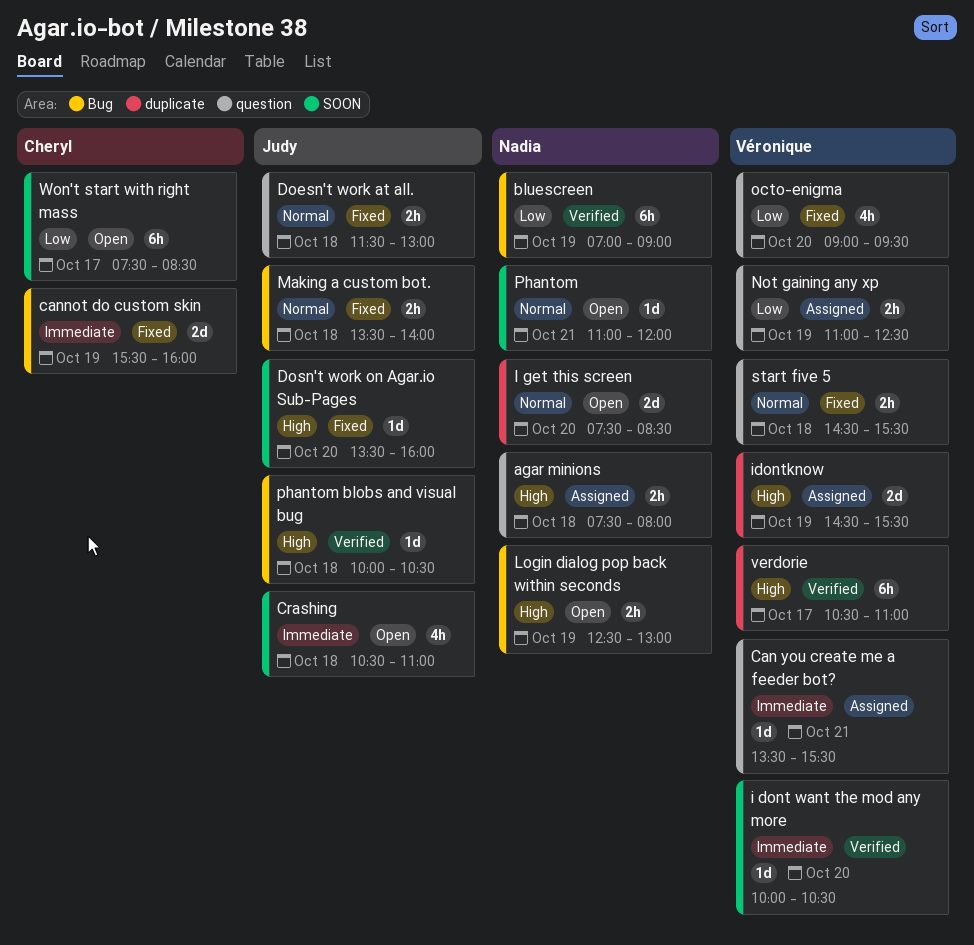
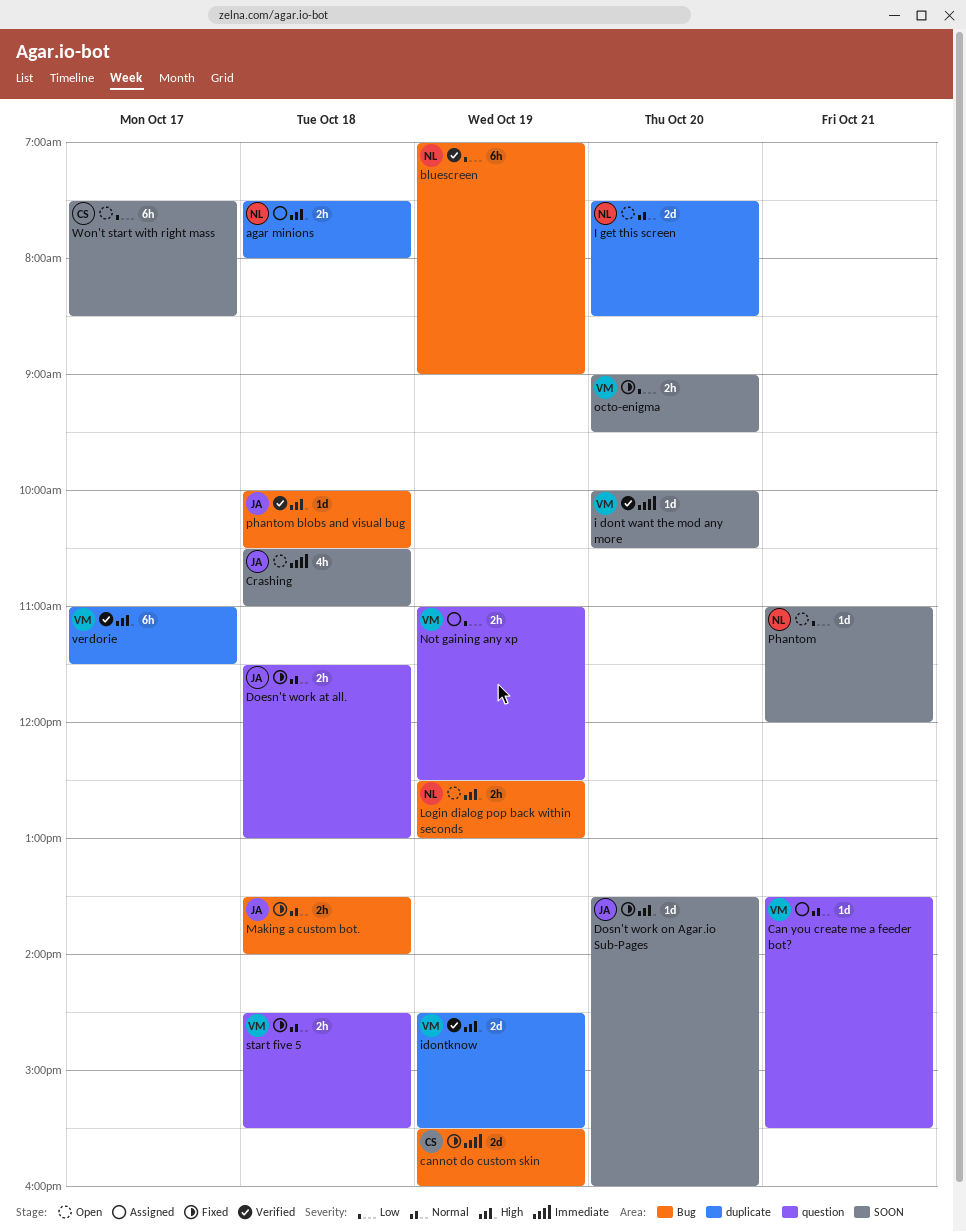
agar minions, label: question -> duplicate
Can you create me a feeder bot?, priority: Immediate -> Normal
idontknow, status: Assigned -> Verified
octo-enigma, label: question -> SOON
octo-enigma, estimate: 4h -> 2h
Phantom, priority: Normal -> Low
verdorie, begins: 10:30 -> 11:00
verdorie, ends: 11:00 -> 11:30

